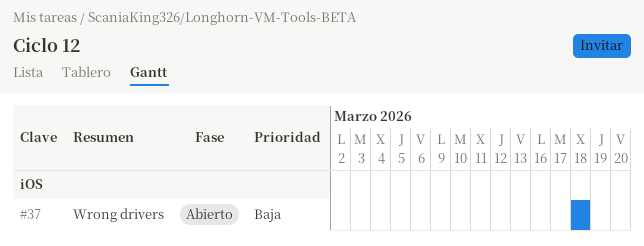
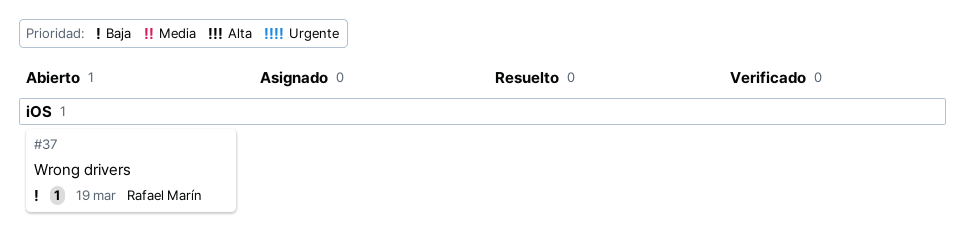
#37, due: Mar 18 -> Mar 19

